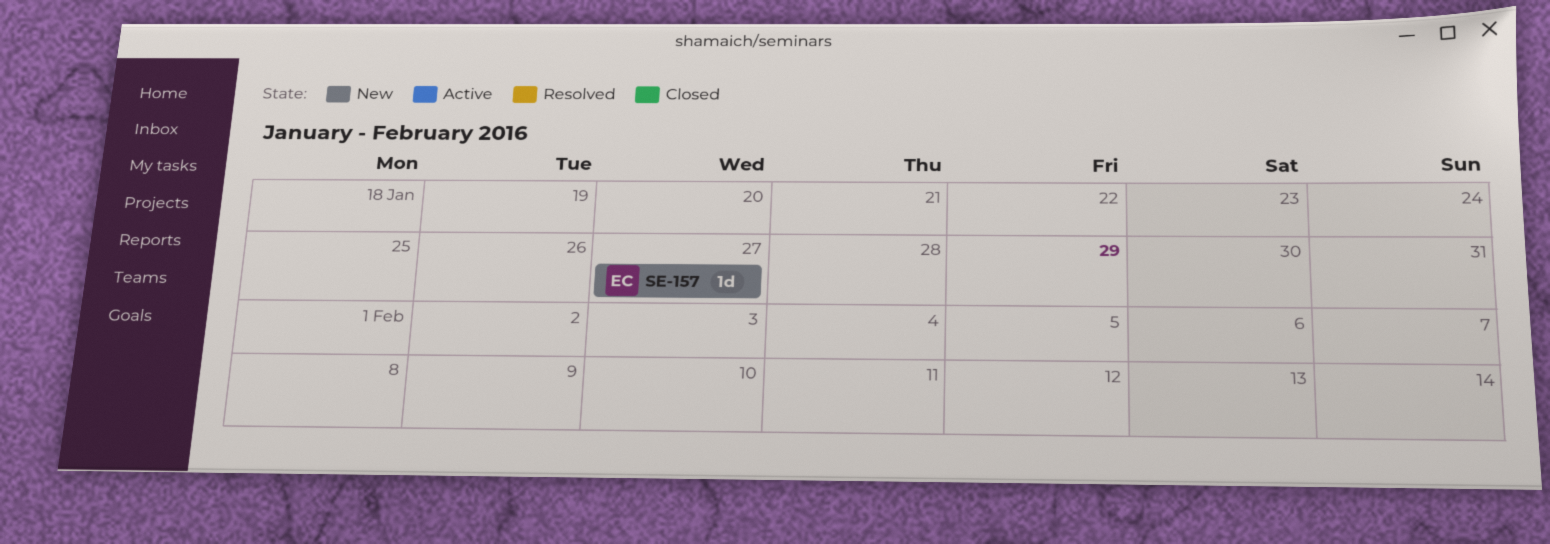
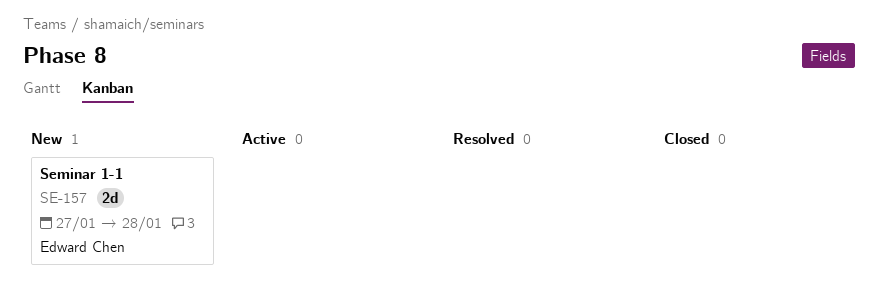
SE-157, estimate: 1d -> 2d
SE-157, due: Jan 27 -> Jan 28

